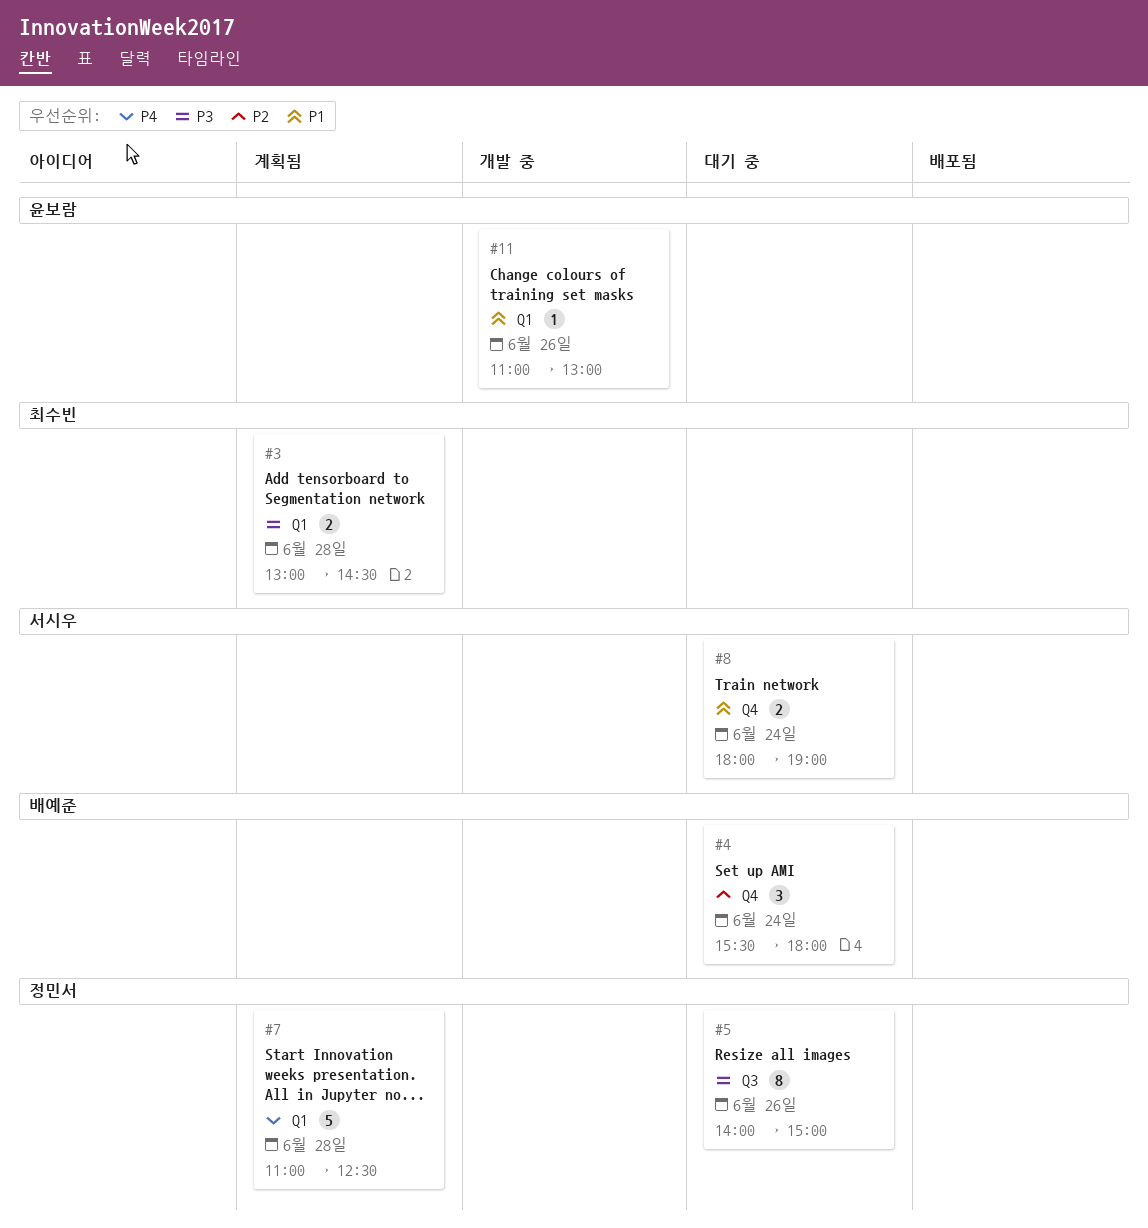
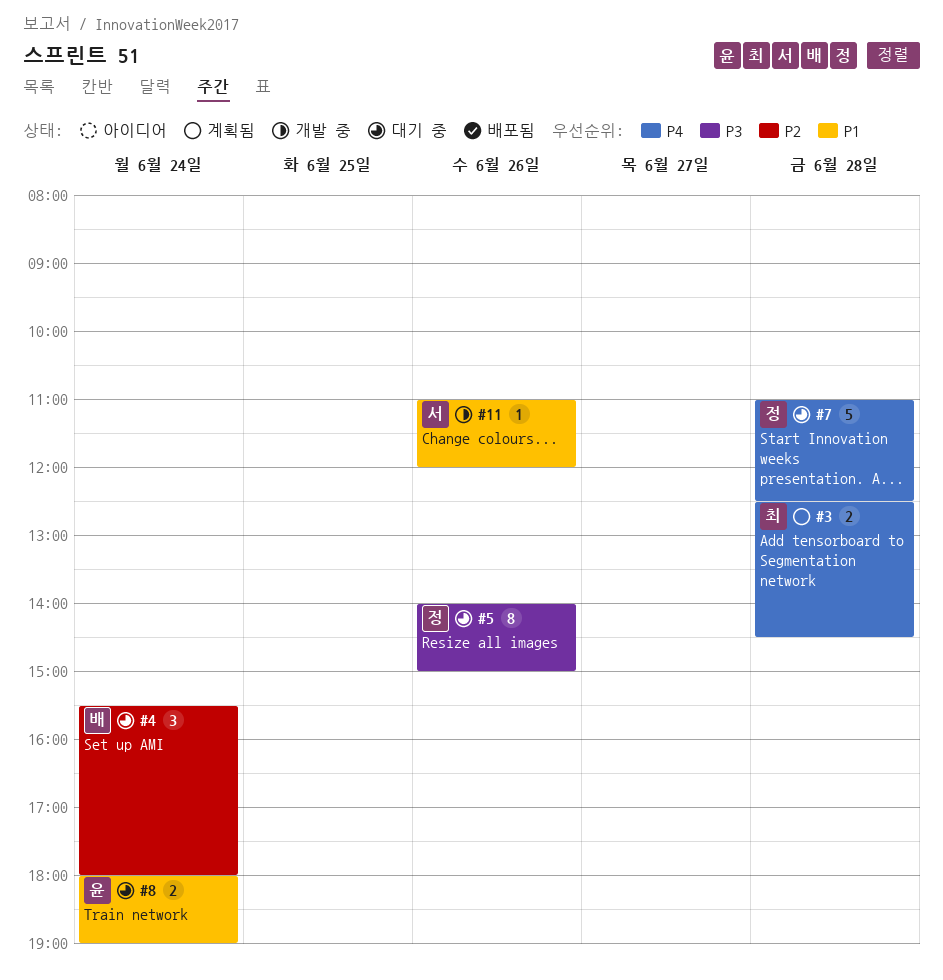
#3, priority: P3 -> P4
#3, begins: 13:00 -> 12:30
#7, status: 계획됨 -> 대기 중
#8, owner: 서시우 -> 윤보람
#11, owner: 윤보람 -> 서시우
#11, ends: 13:00 -> 12:00

